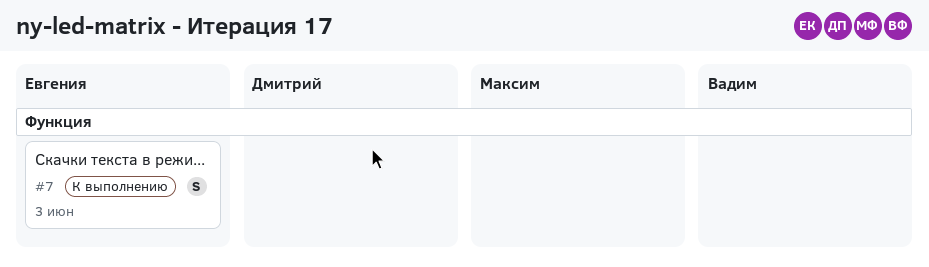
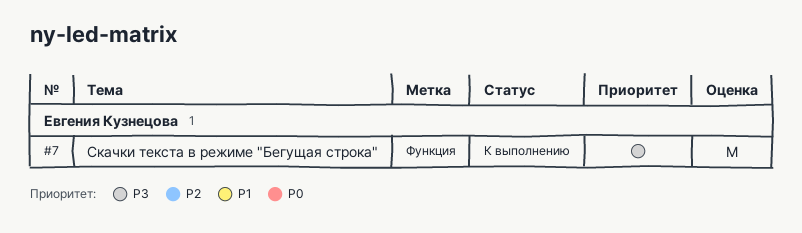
#7, estimate: S -> M

